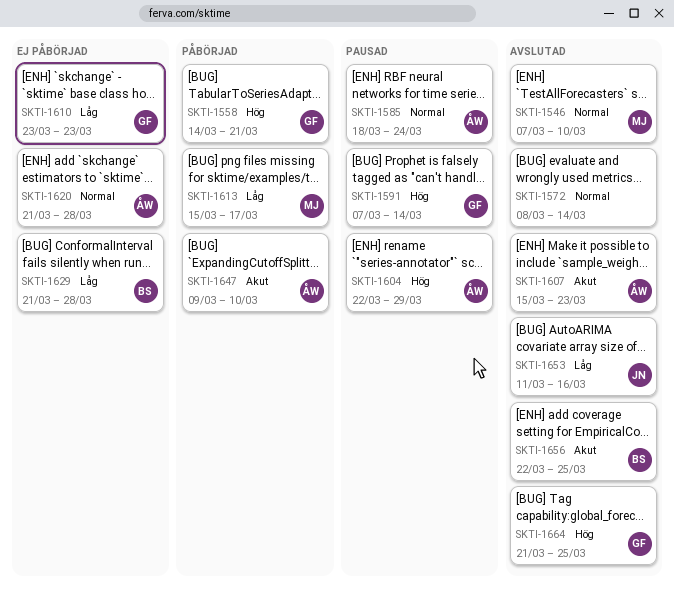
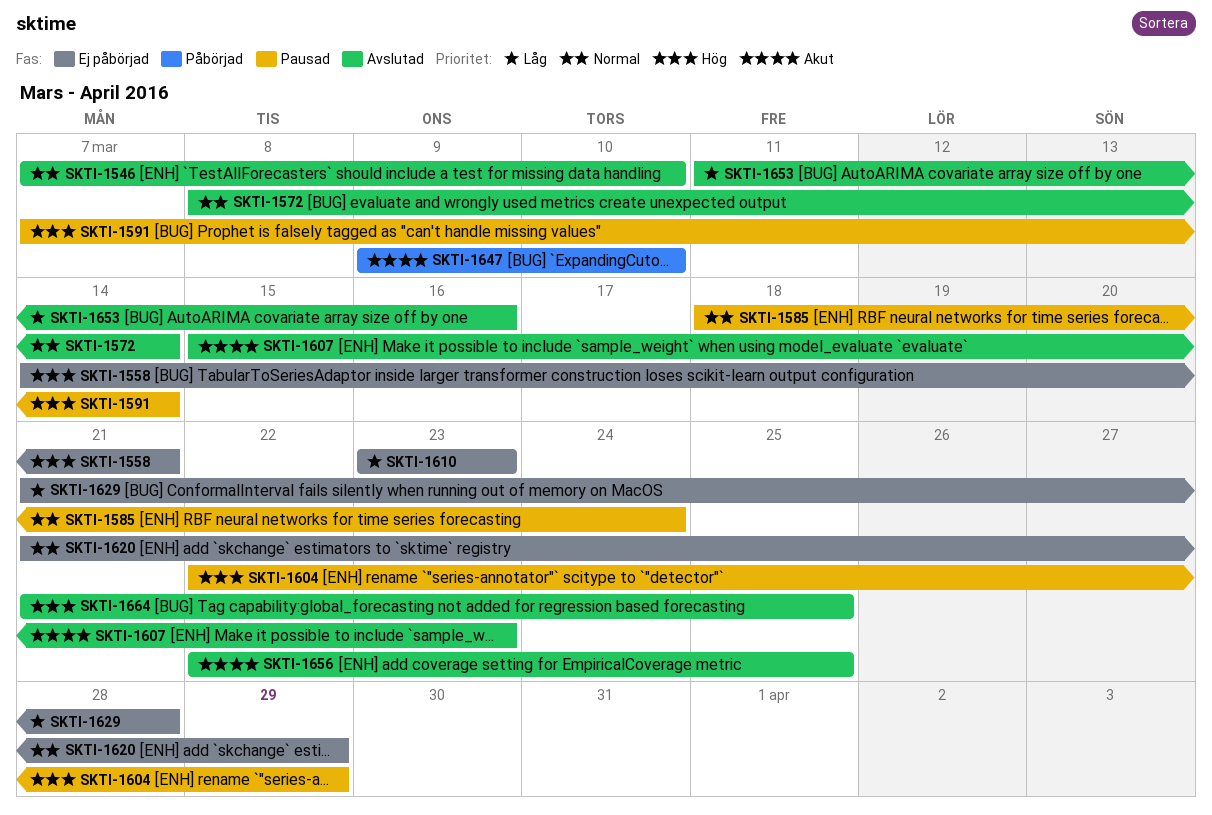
SKTI-1558, status: Påbörjad -> Ej påbörjad
SKTI-1613: present -> none
SKTI-1620, due: Mar 28 -> Mar 29

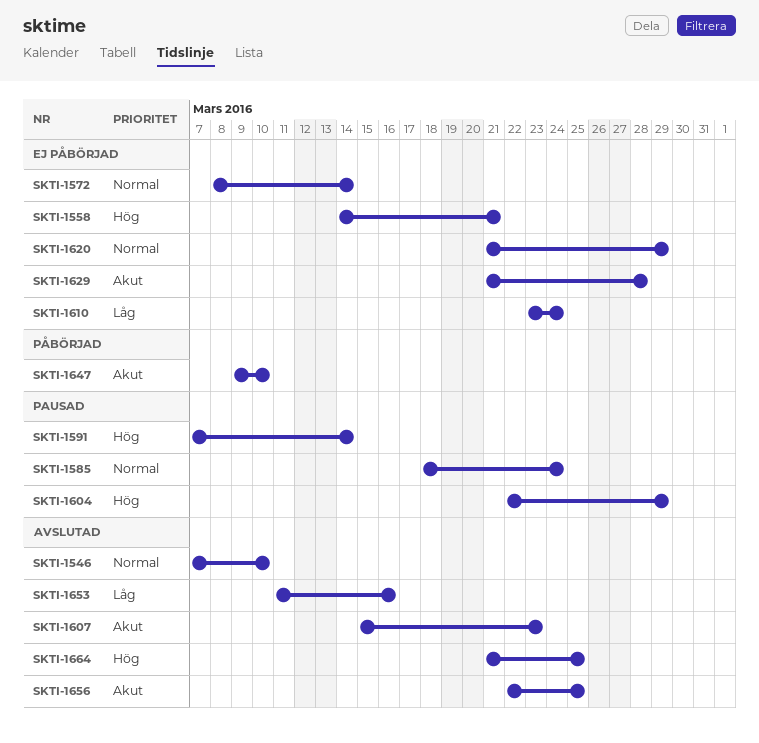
SKTI-1572, status: Avslutad -> Ej påbörjad
SKTI-1610, due: Mar 23 -> Mar 24
SKTI-1629, priority: Låg -> Akut

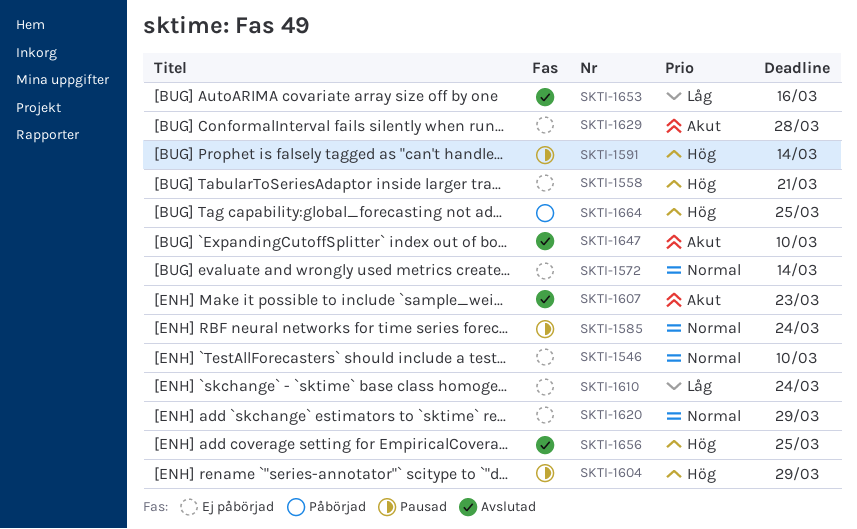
SKTI-1546, status: Avslutad -> Ej påbörjad
SKTI-1647, status: Påbörjad -> Avslutad
SKTI-1656, priority: Akut -> Hög
SKTI-1664, status: Avslutad -> Påbörjad

